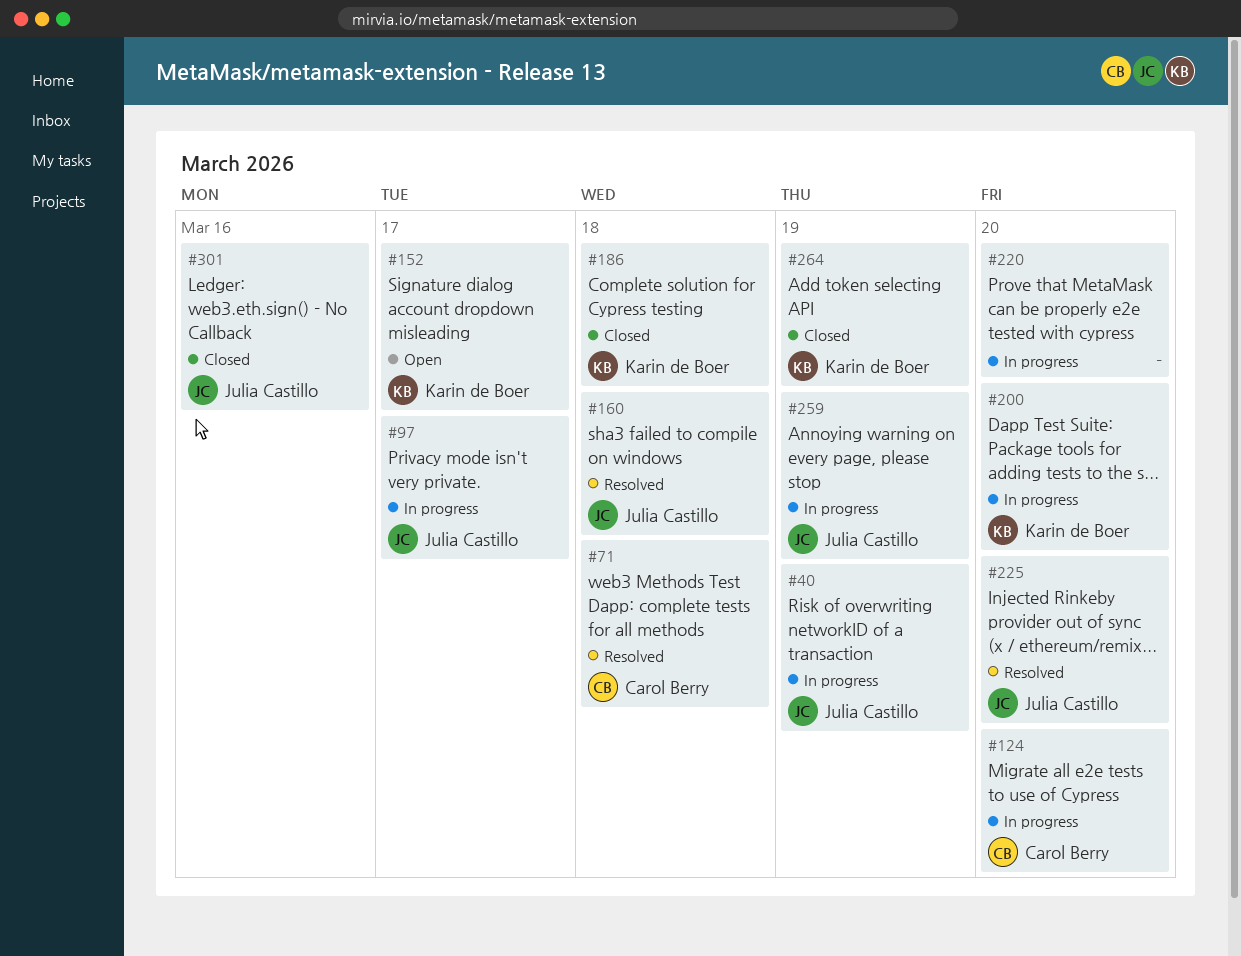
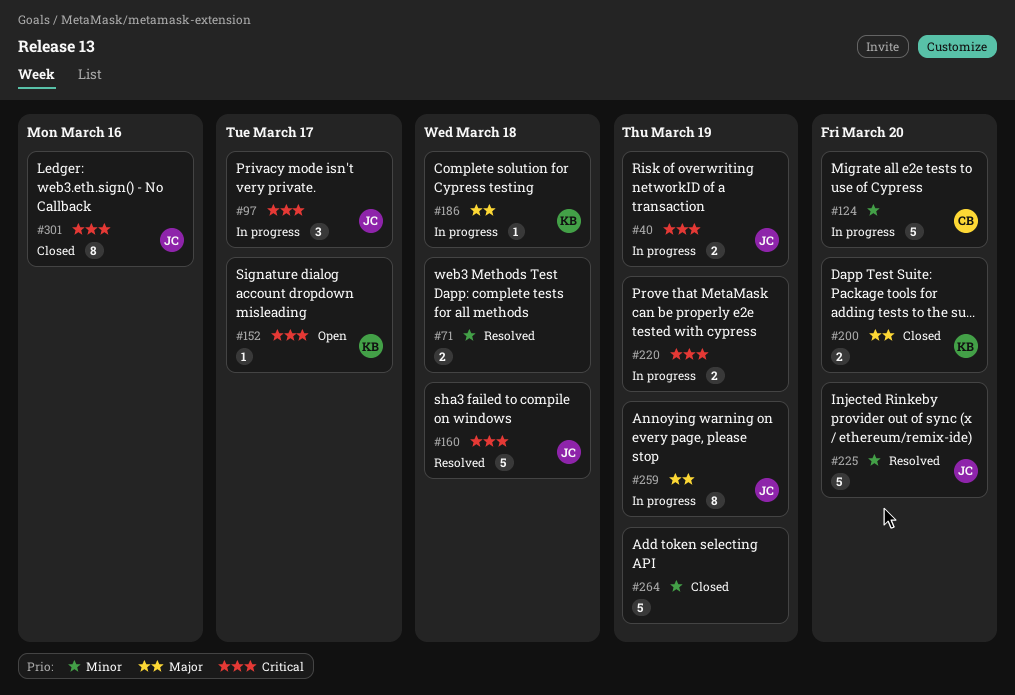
#71, owner: Carol Berry -> none
#186, status: Closed -> In progress
#200, status: In progress -> Closed
#220, due: Mar 20 -> Mar 19
#264, owner: Karin de Boer -> none

